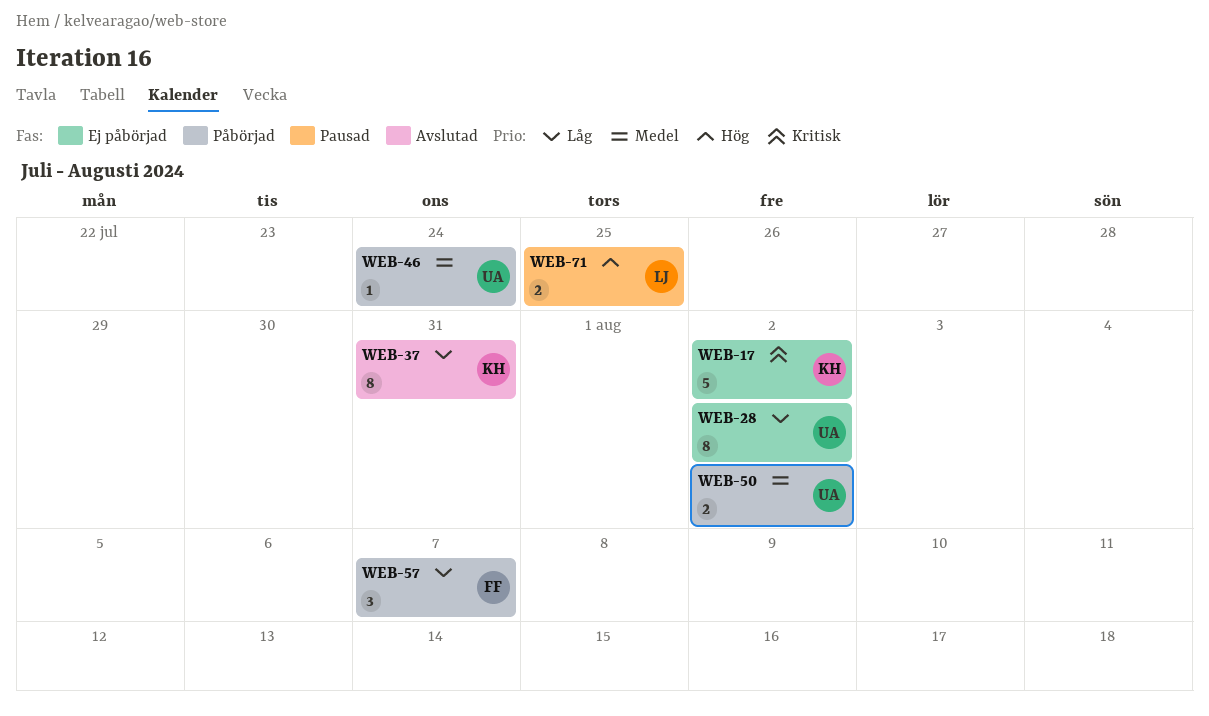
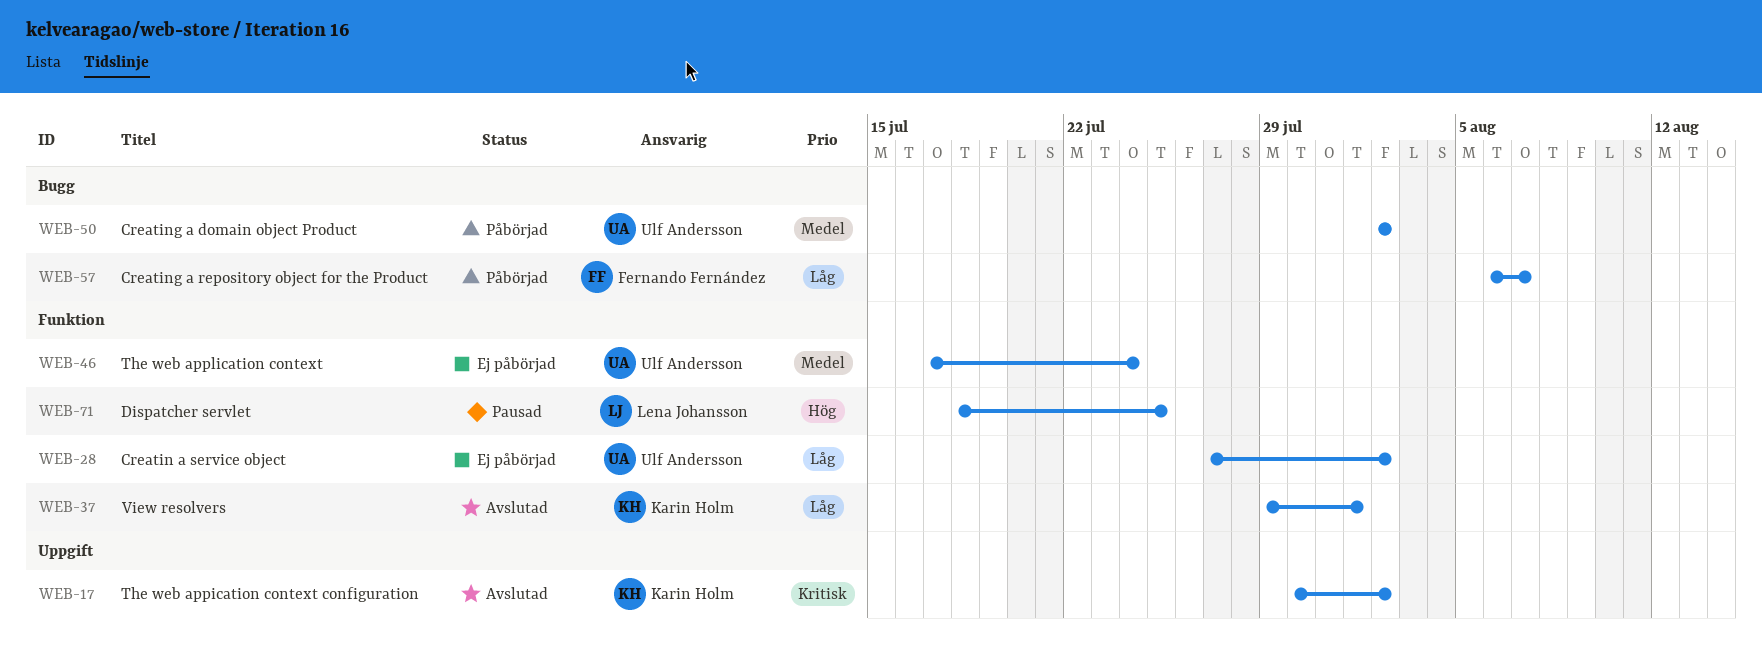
WEB-17, status: Ej påbörjad -> Avslutad
WEB-37, due: Jul 31 -> Aug 1
WEB-46, status: Påbörjad -> Ej påbörjad

